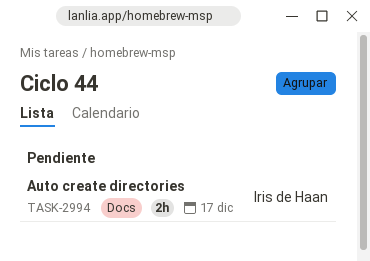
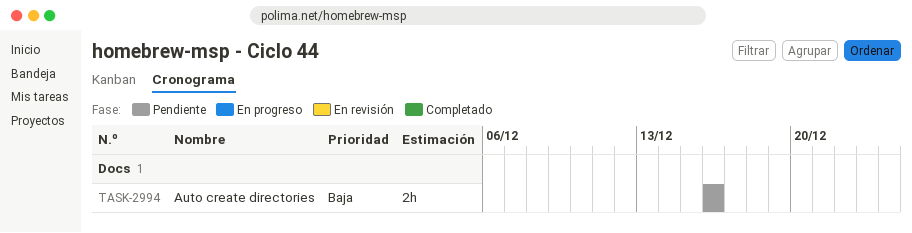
TASK-2994, due: Dec 17 -> Dec 16

